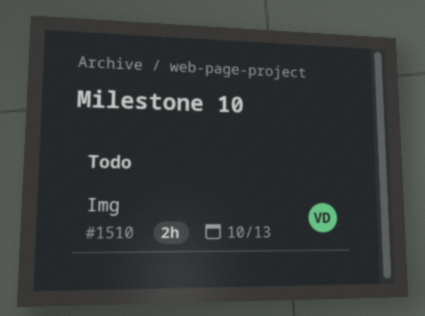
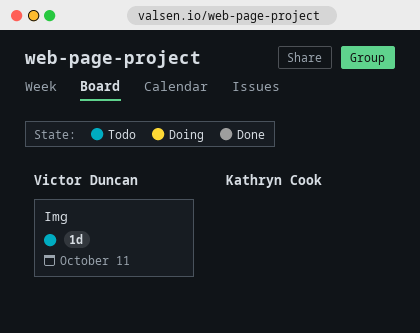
Img, estimate: 2h -> 1d
Img, due: Oct 13 -> Oct 11

